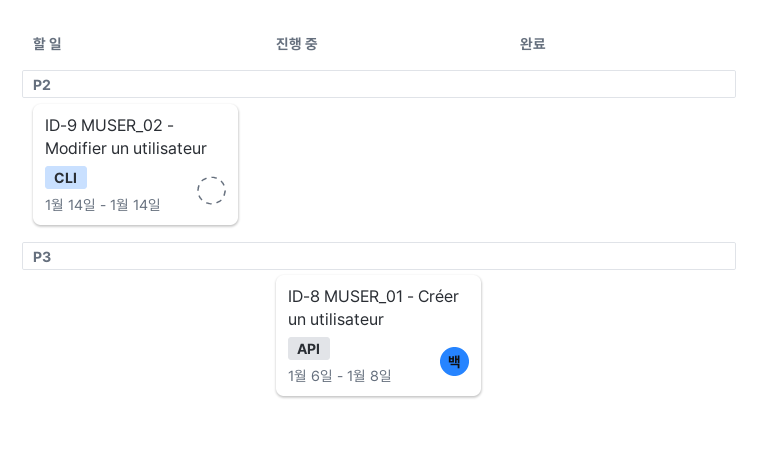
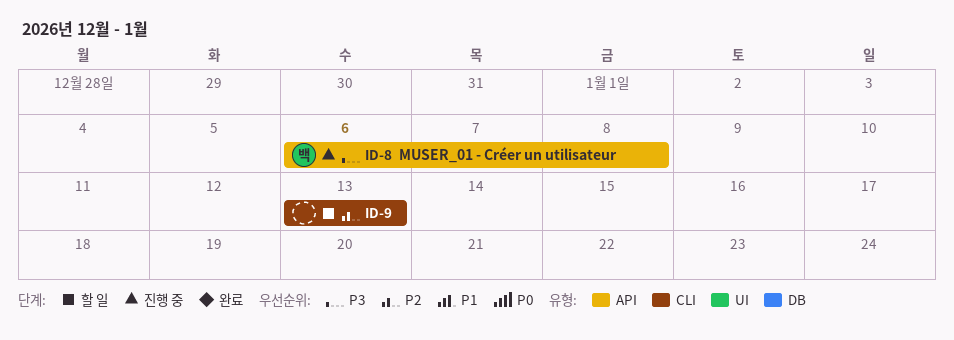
ID-9, start: Jan 14 -> Jan 13
ID-9, due: Jan 14 -> Jan 13

